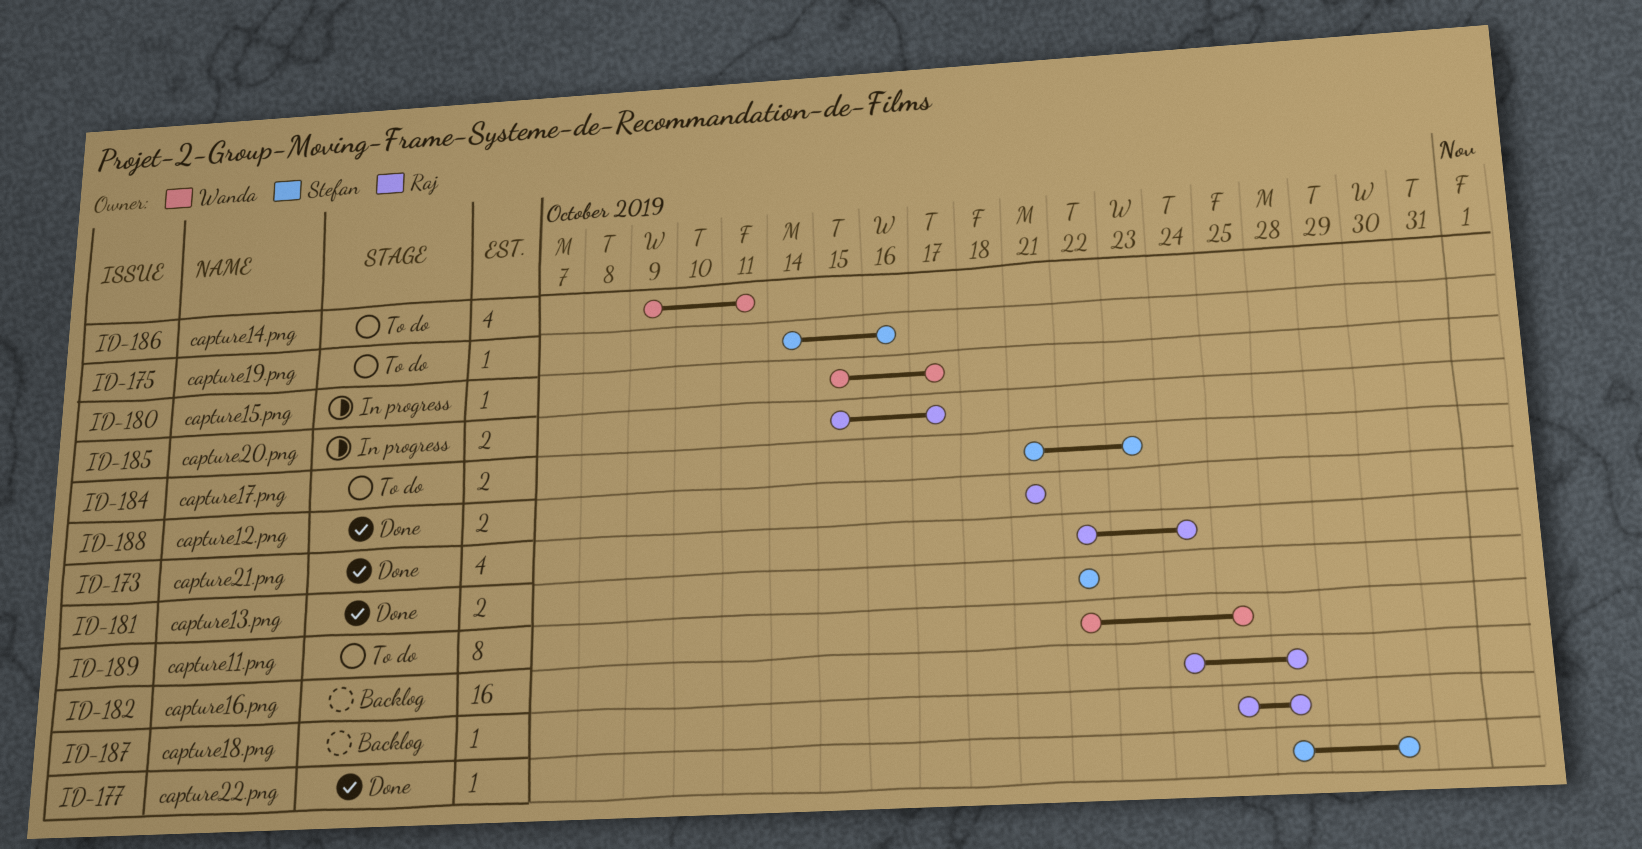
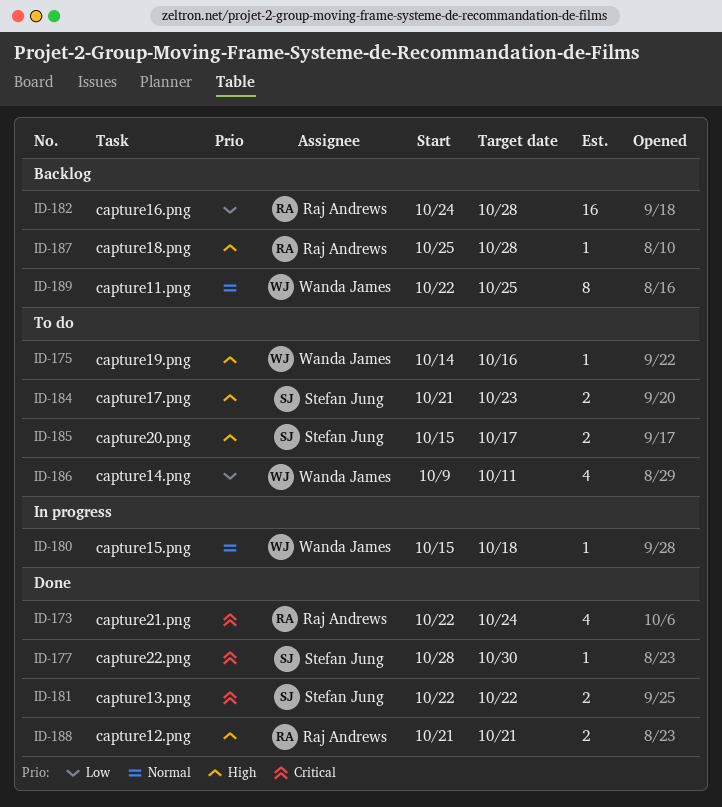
ID-175, owner: Stefan Jung -> Wanda James
ID-180, due: Oct 17 -> Oct 18
ID-185, status: In progress -> To do
ID-185, owner: Raj Andrews -> Stefan Jung
ID-189, status: To do -> Backlog

